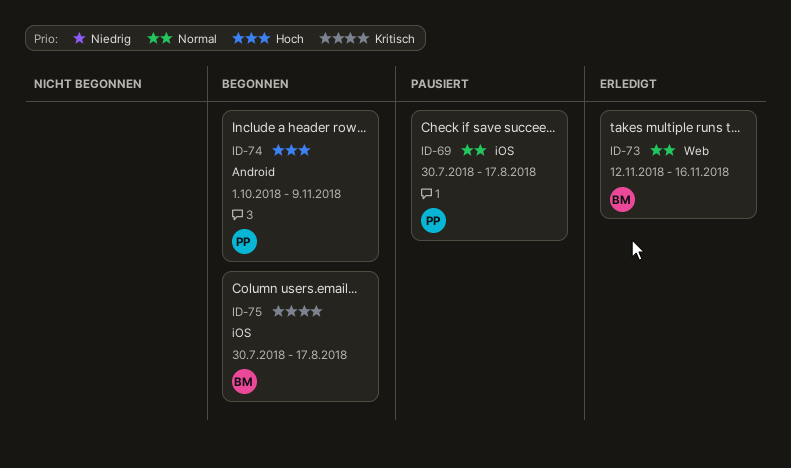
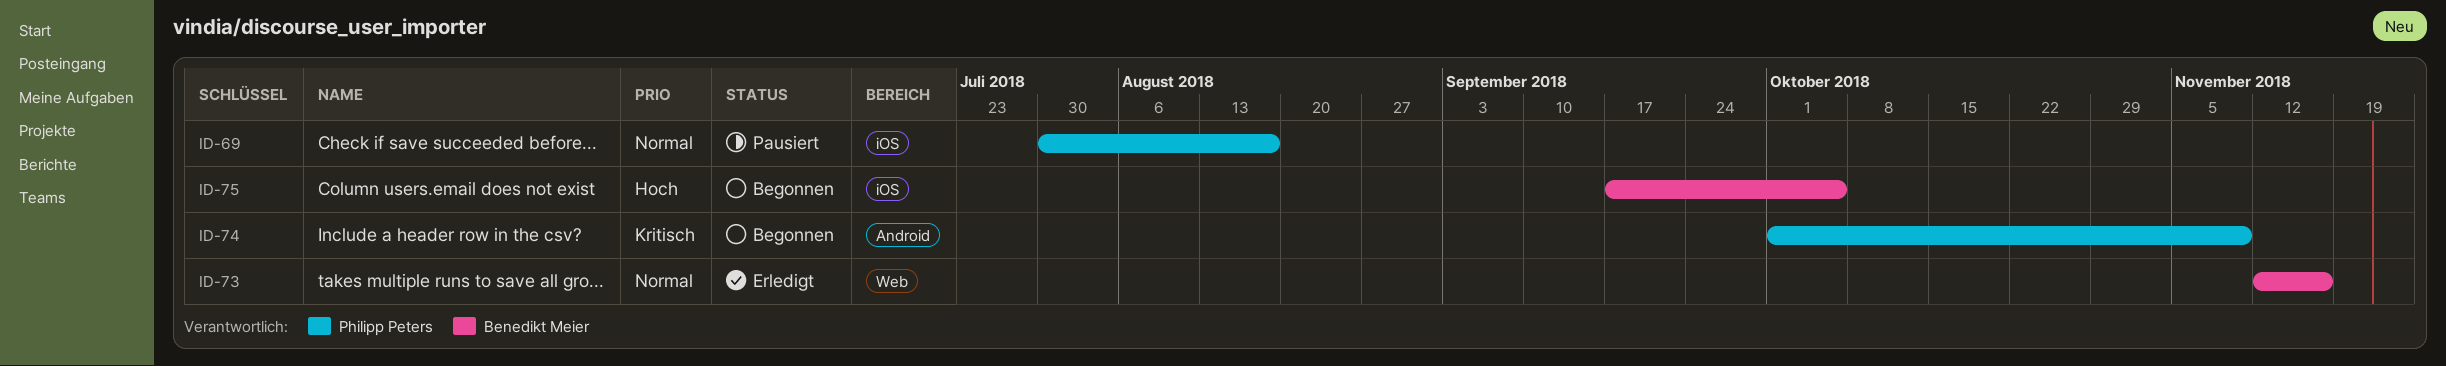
ID-74, priority: Hoch -> Kritisch
ID-75, priority: Kritisch -> Hoch
ID-75, start: Jul 30 -> Sep 17
ID-75, due: Aug 17 -> Oct 5

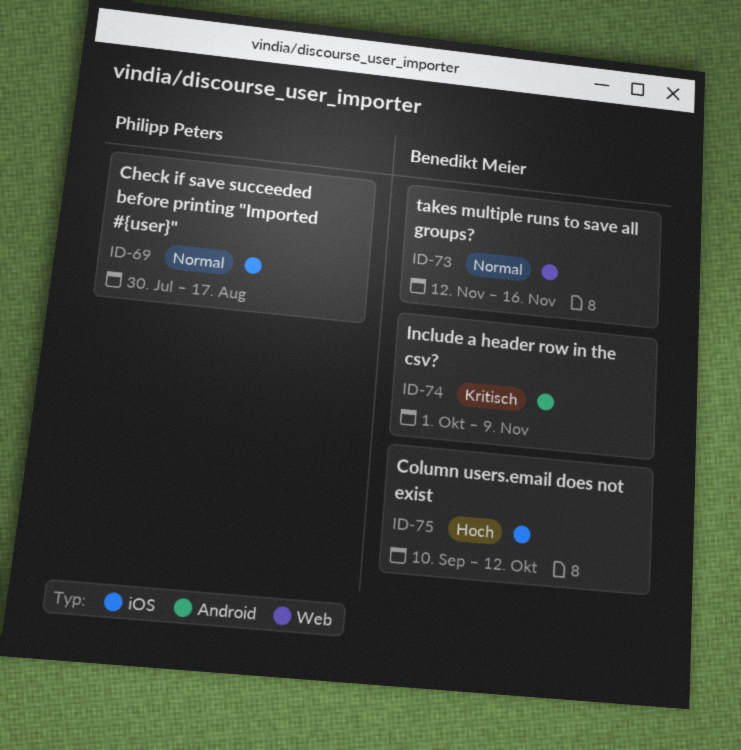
ID-74, owner: Philipp Peters -> Benedikt Meier
ID-75, start: Sep 17 -> Sep 10
ID-75, due: Oct 5 -> Oct 12

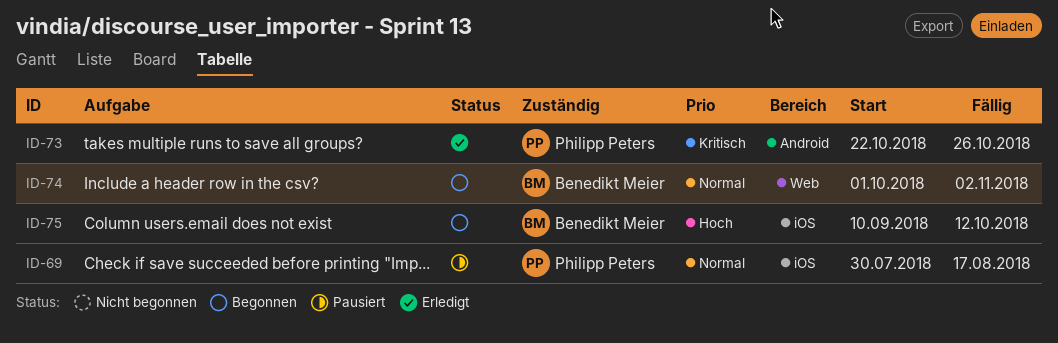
ID-73, owner: Benedikt Meier -> Philipp Peters
ID-73, priority: Normal -> Kritisch
ID-73, label: Web -> Android
ID-73, start: Nov 12 -> Oct 22
ID-73, due: Nov 16 -> Oct 26
ID-74, priority: Kritisch -> Normal
ID-74, label: Android -> Web
ID-74, due: Nov 9 -> Nov 2

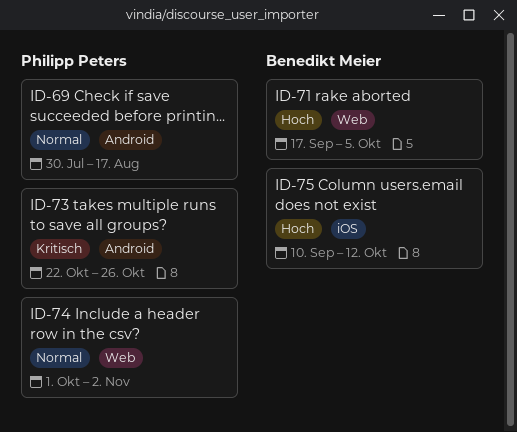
ID-69, label: iOS -> Android
ID-71: none -> present
ID-74, owner: Benedikt Meier -> Philipp Peters

